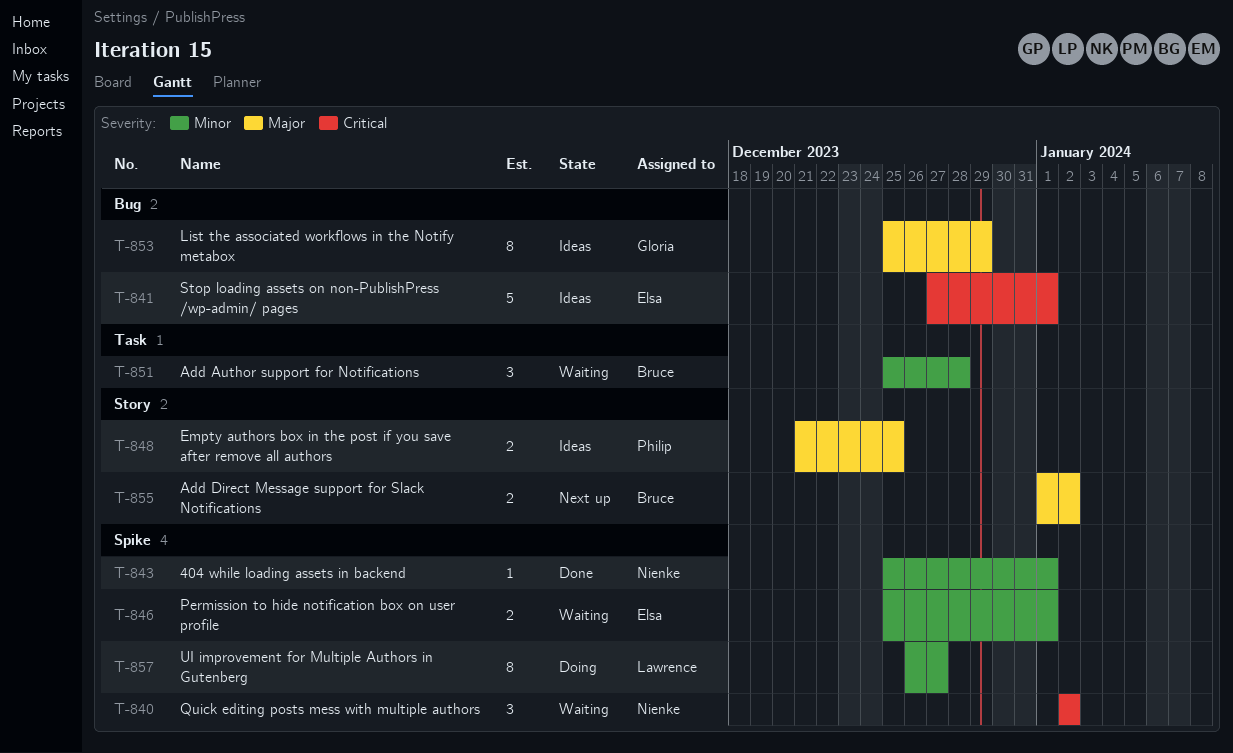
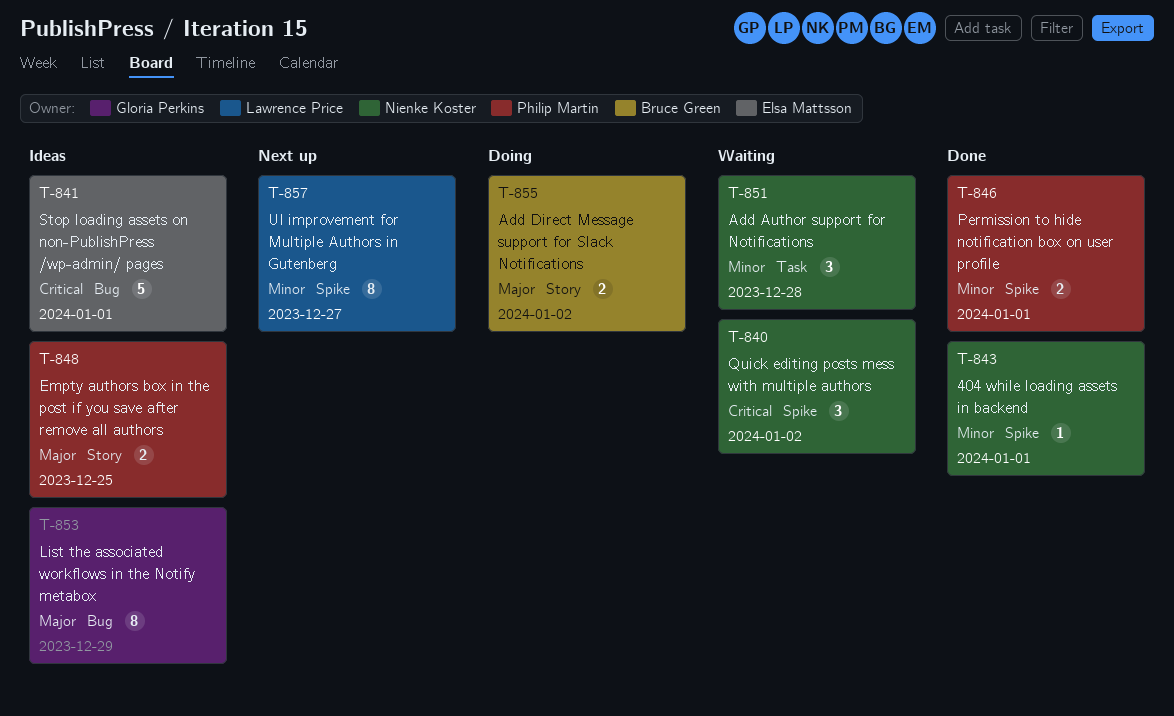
T-846, status: Waiting -> Done
T-846, owner: Elsa Mattsson -> Philip Martin
T-851, owner: Bruce Green -> Nienke Koster
T-855, status: Next up -> Doing
T-857, status: Doing -> Next up

